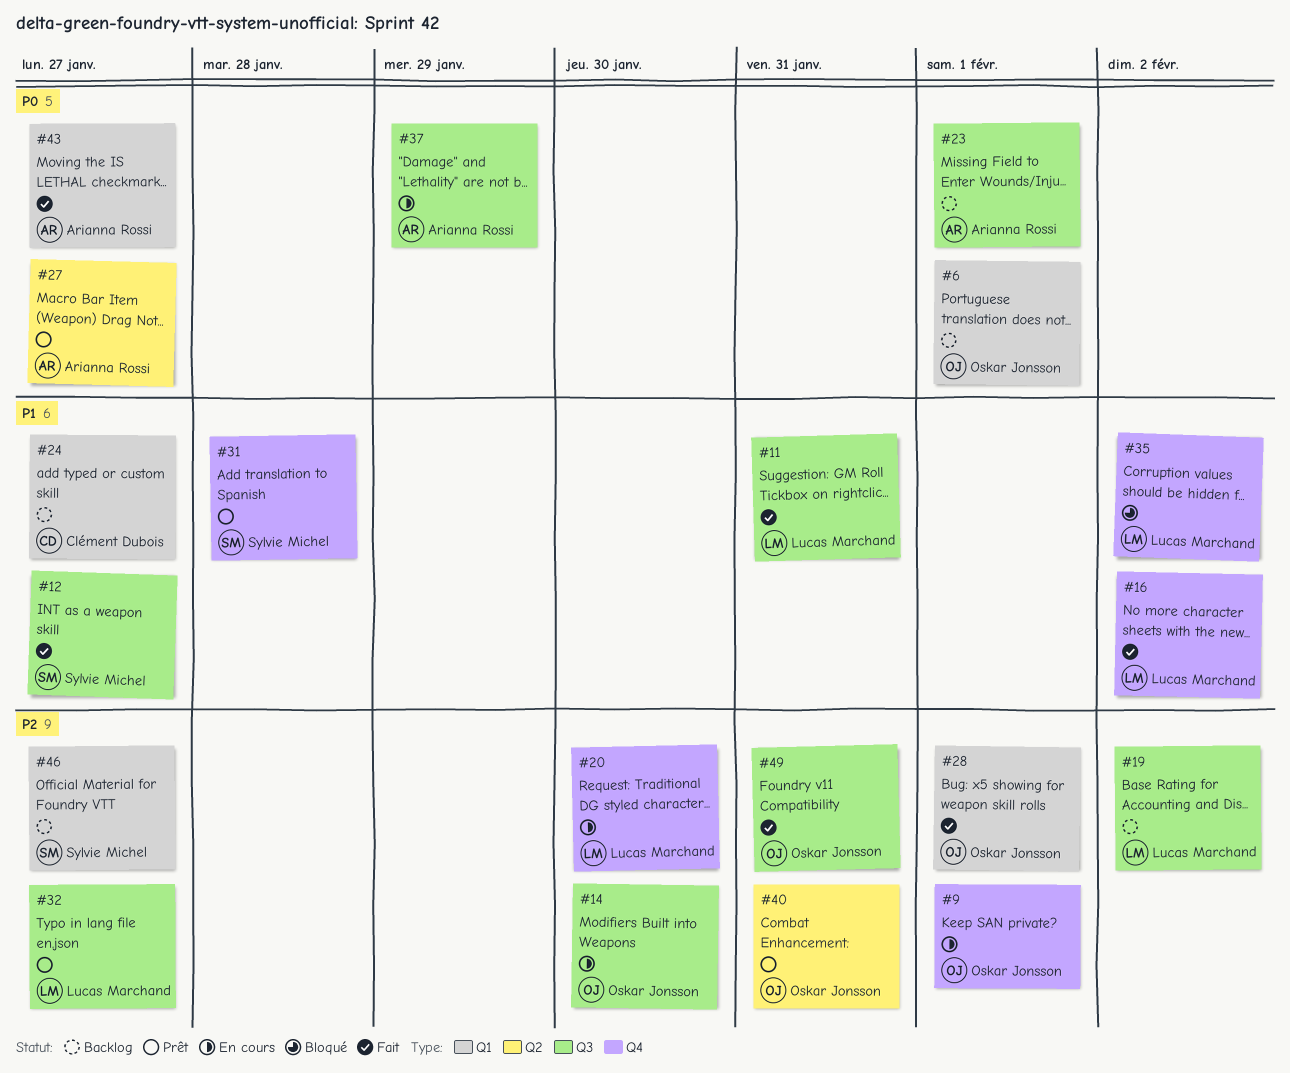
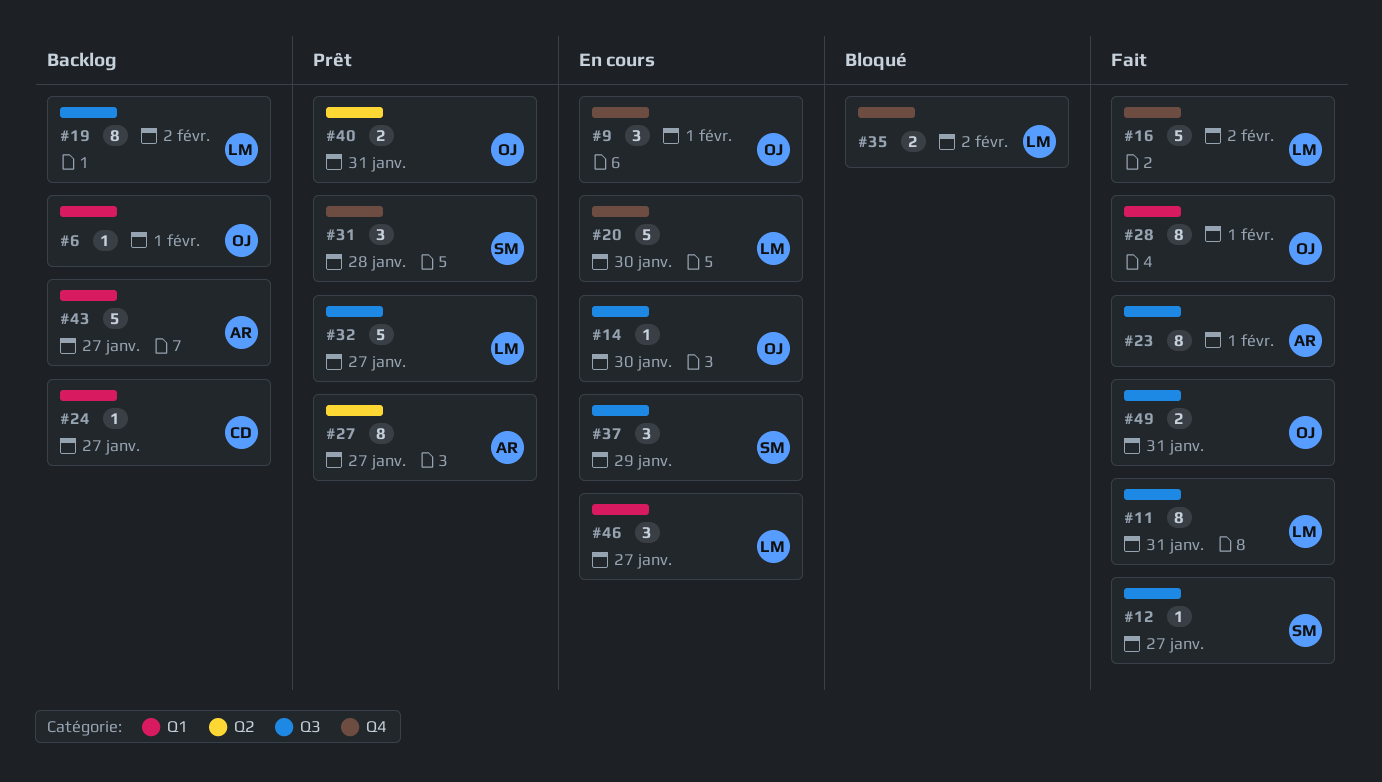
#23, status: Backlog -> Fait
#37, owner: Arianna Rossi -> Sylvie Michel
#43, status: Fait -> Backlog
#46, status: Backlog -> En cours
#46, owner: Sylvie Michel -> Lucas Marchand

